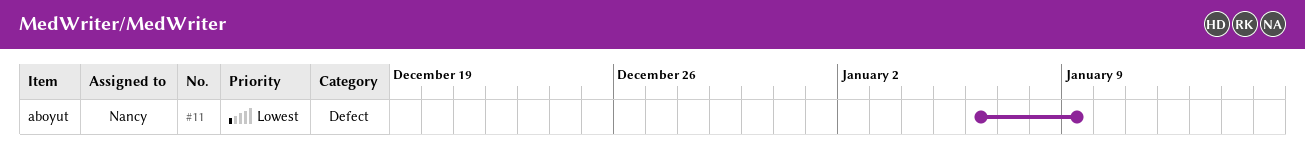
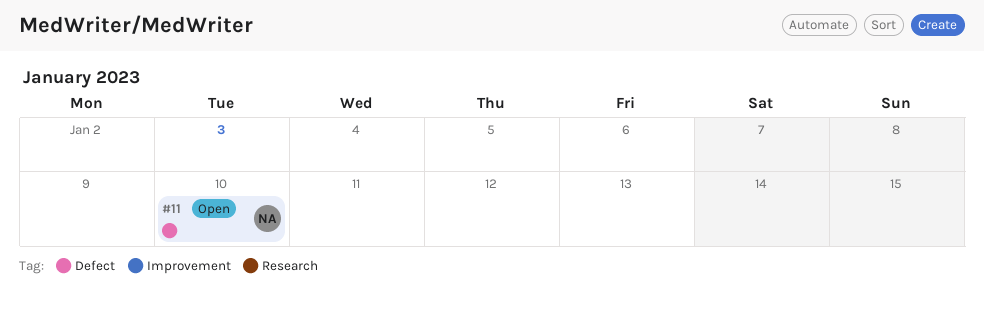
#11, due: Jan 9 -> Jan 10

